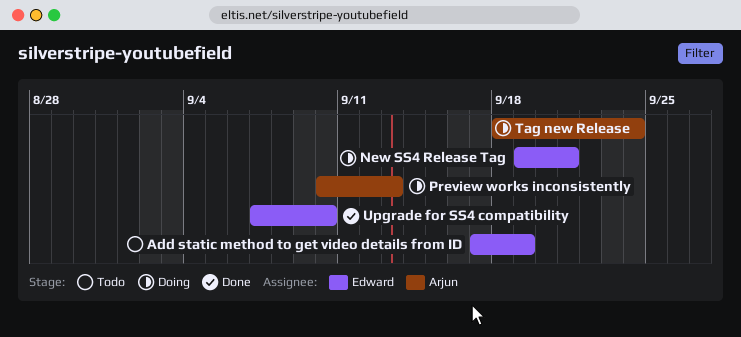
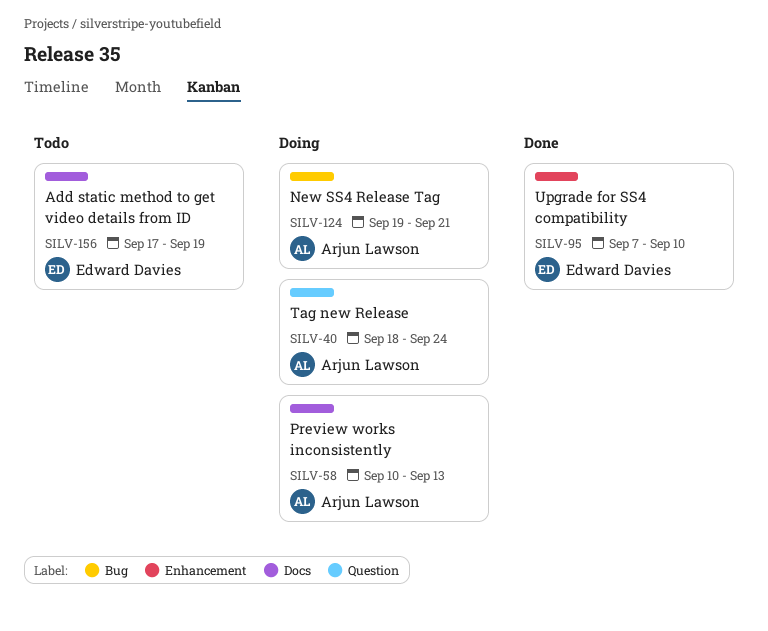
New SS4 Release Tag, owner: Edward Davies -> Arjun Lawson

